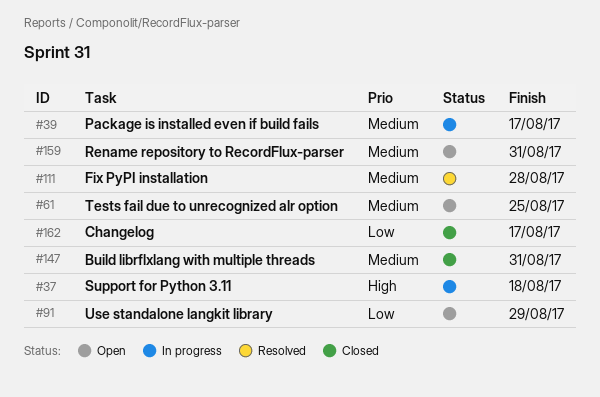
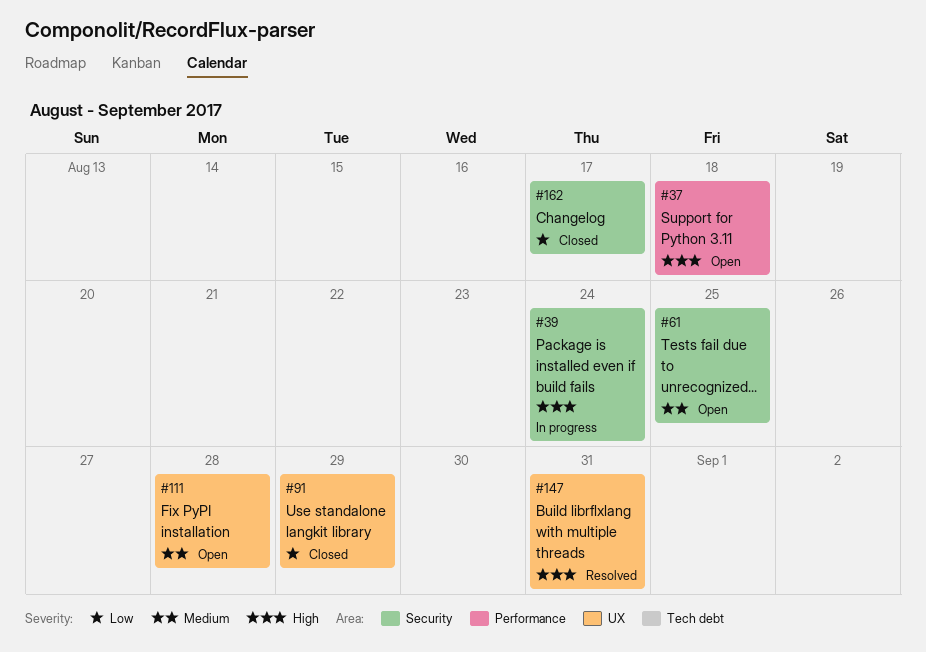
#37, status: In progress -> Open
#39, priority: Medium -> High
#39, due: Aug 17 -> Aug 24
#91, status: Open -> Closed
#111, status: Resolved -> Open
#147, status: Closed -> Resolved
#147, priority: Medium -> High
#159: present -> none

